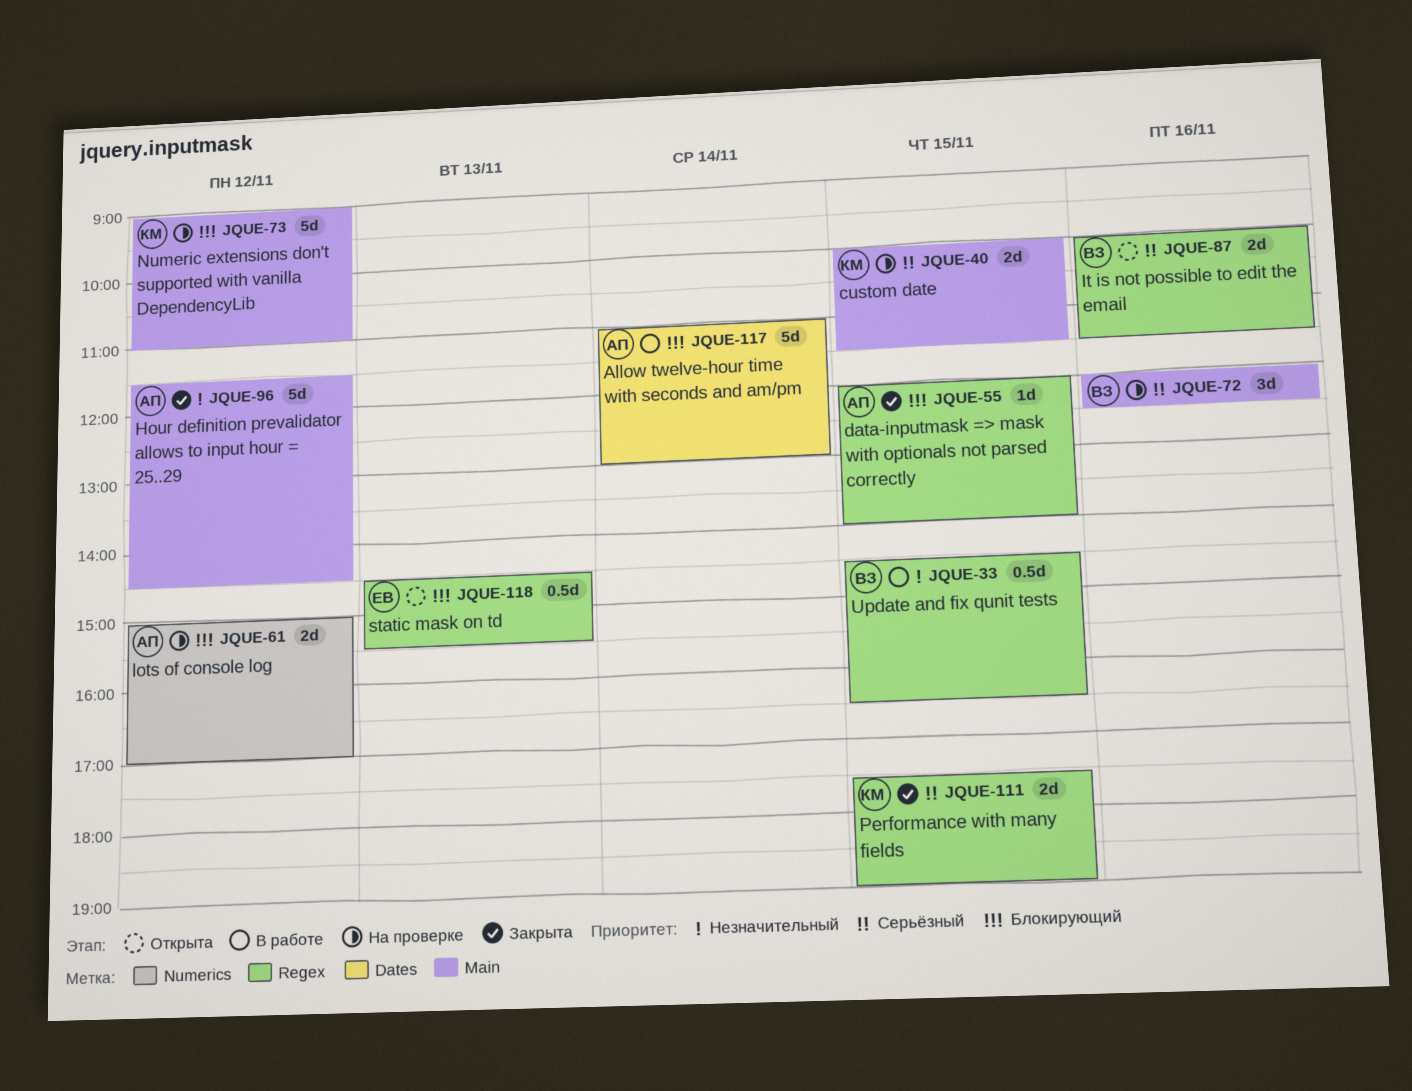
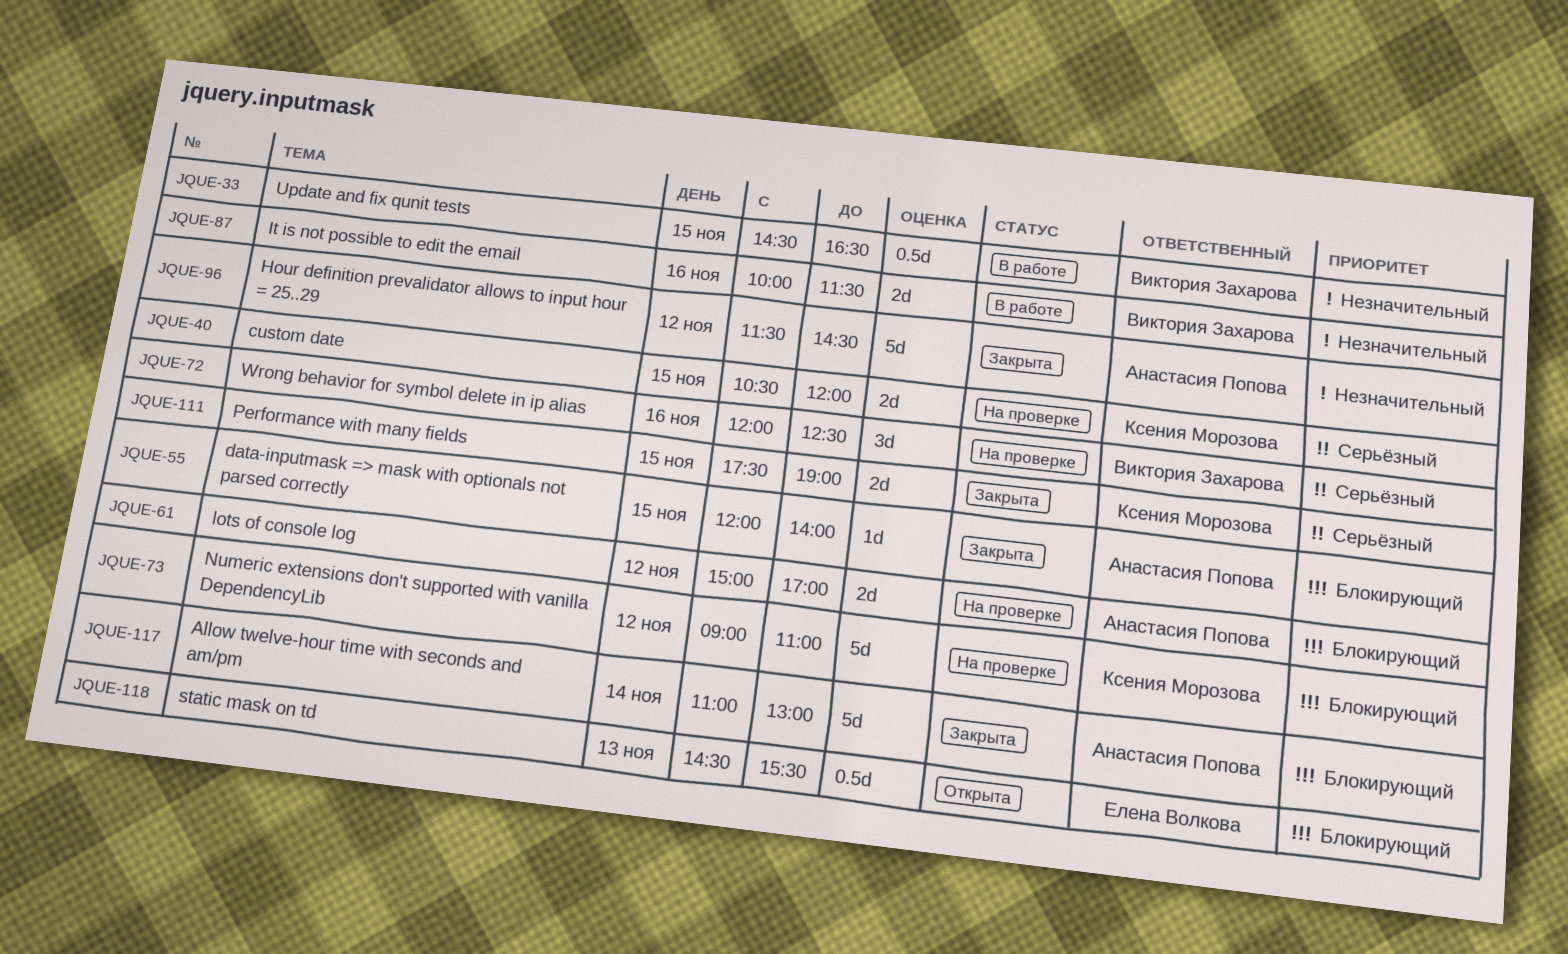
JQUE-40, begins: 10:00 -> 10:30
JQUE-40, ends: 11:30 -> 12:00
JQUE-87, status: Открыта -> В работе
JQUE-87, priority: Серьёзный -> Незначительный
JQUE-117, status: В работе -> Закрыта

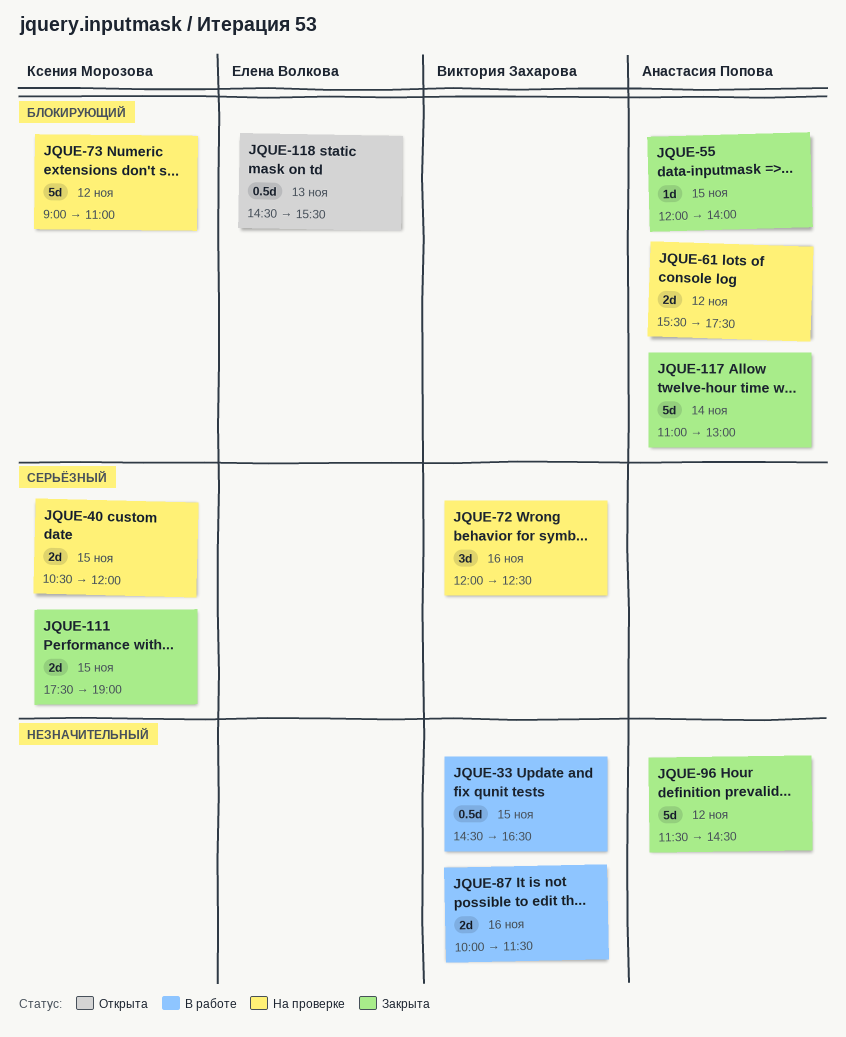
JQUE-61, begins: 15:00 -> 15:30
JQUE-61, ends: 17:00 -> 17:30

